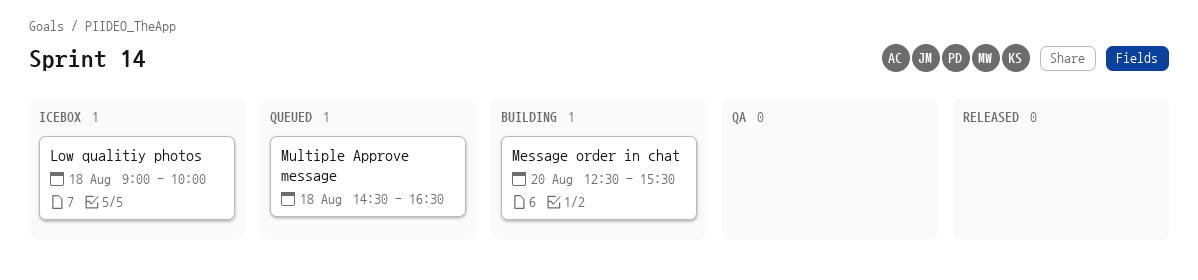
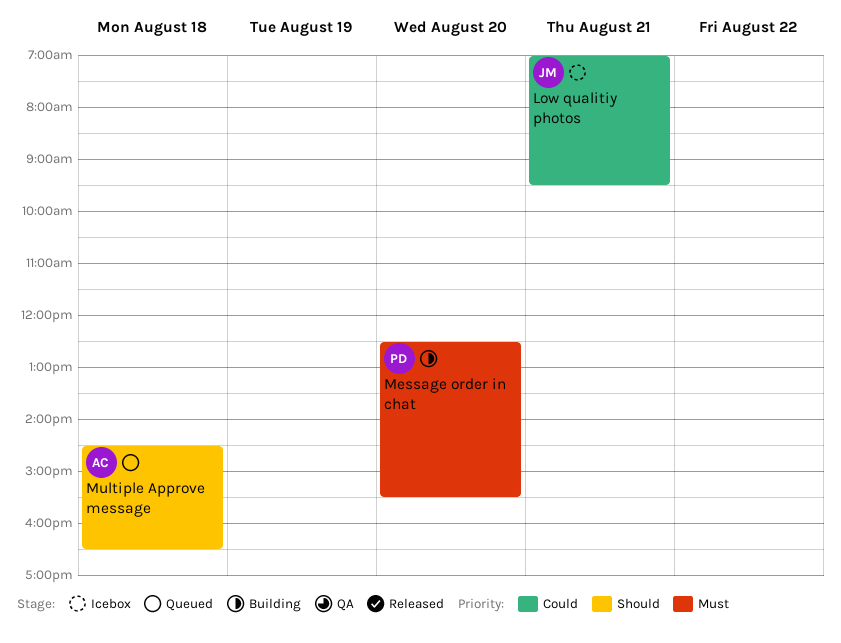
Low qualitiy photos, day: Aug 18 -> Aug 21
Low qualitiy photos, begins: 09:00 -> 07:00
Low qualitiy photos, ends: 10:00 -> 09:30

